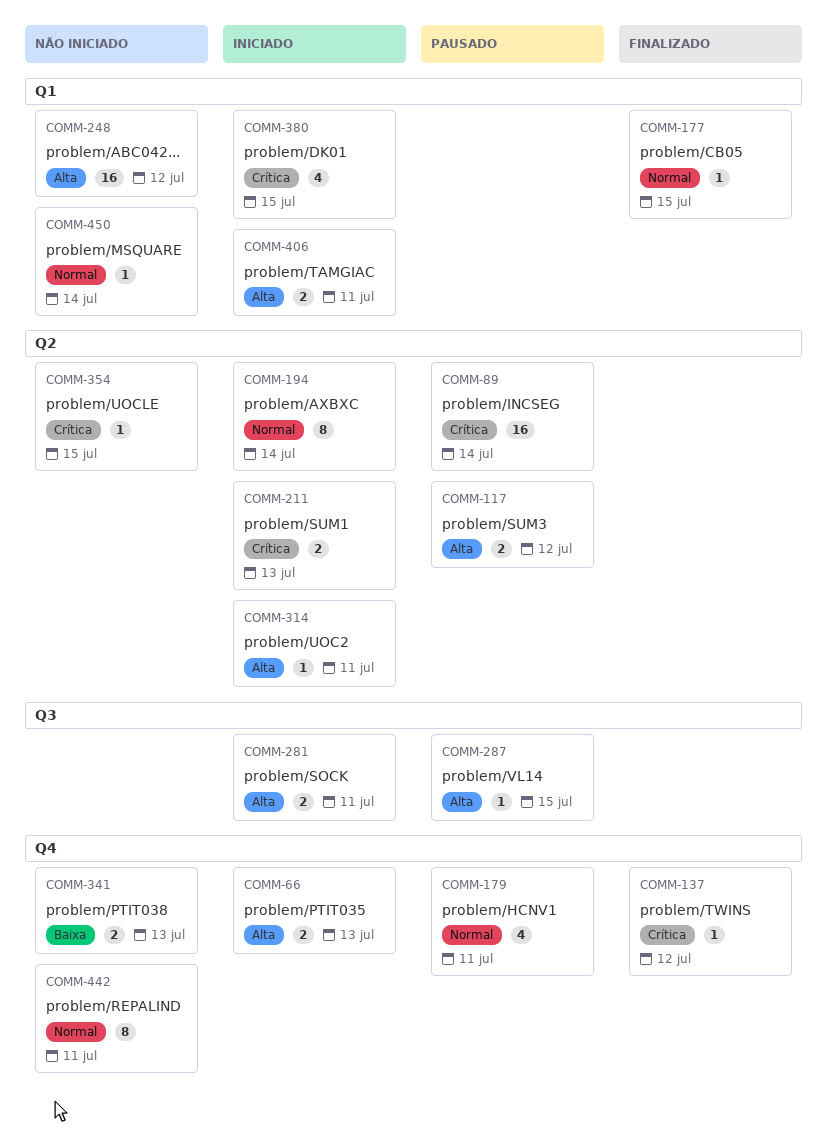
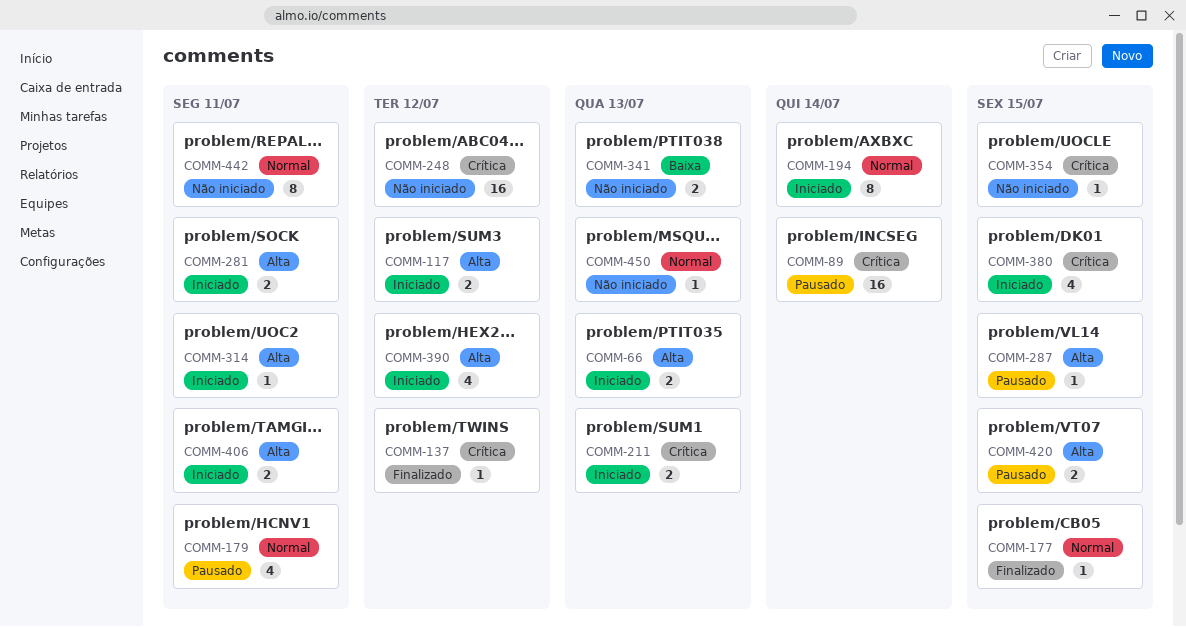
COMM-117, status: Pausado -> Iniciado
COMM-248, priority: Alta -> Crítica
COMM-390: none -> present
COMM-420: none -> present
COMM-450, due: Jul 14 -> Jul 13

